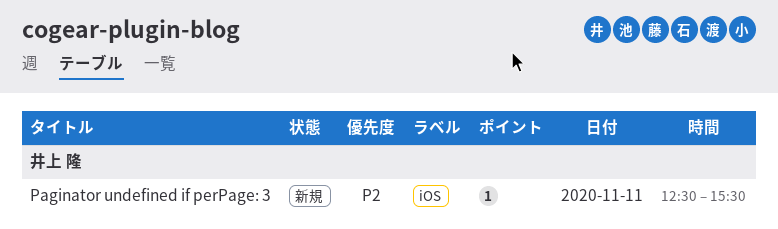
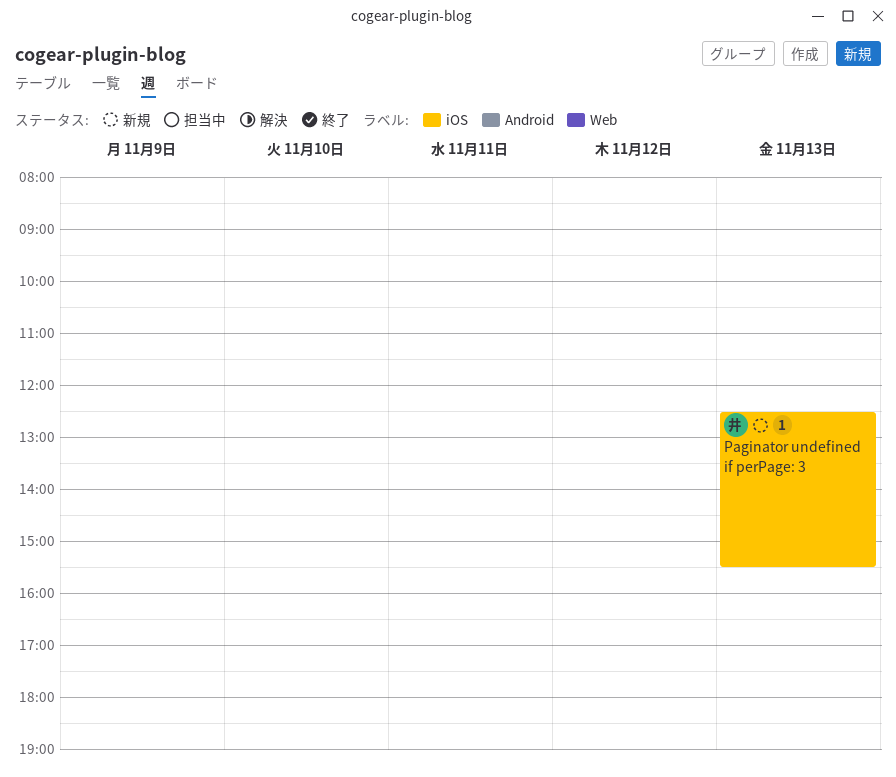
Paginator undefined if perPage: 3, day: Nov 11 -> Nov 13

